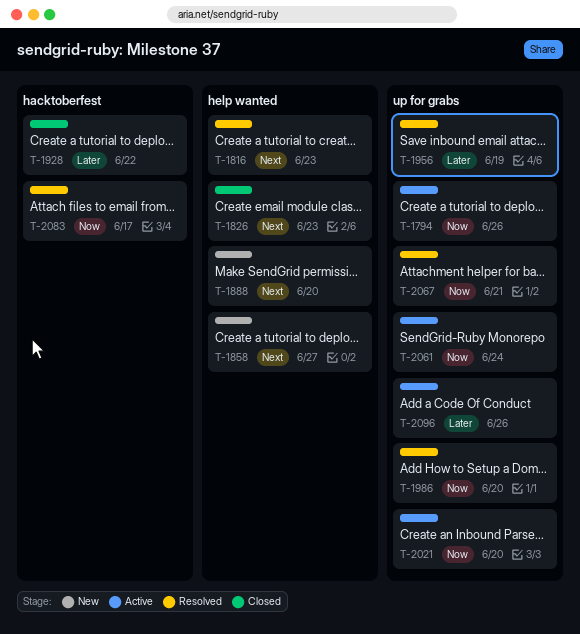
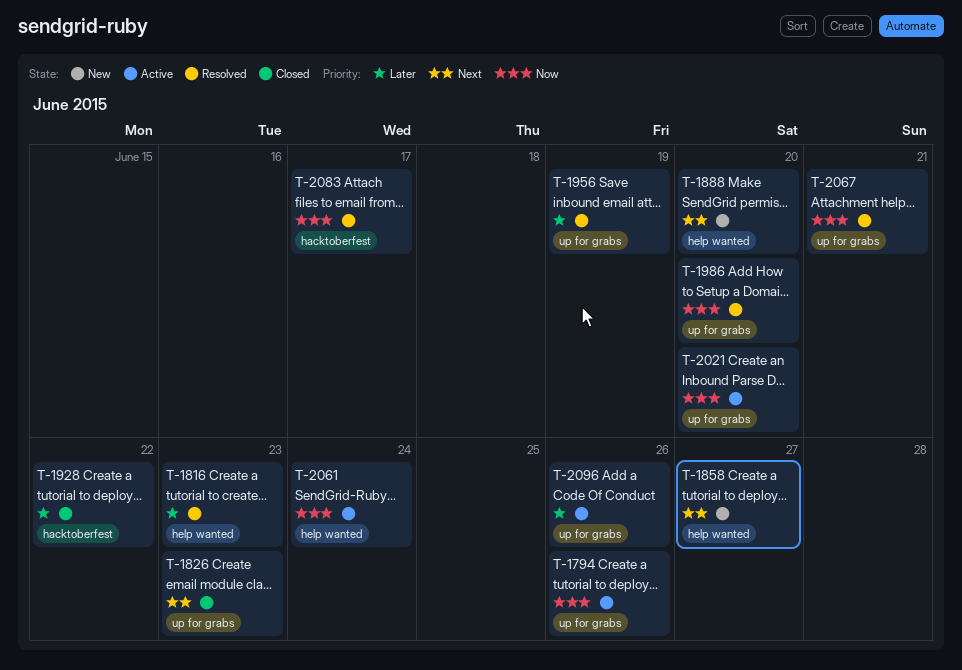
T-1816, priority: Next -> Later
T-1826, label: help wanted -> up for grabs
T-2061, label: up for grabs -> help wanted

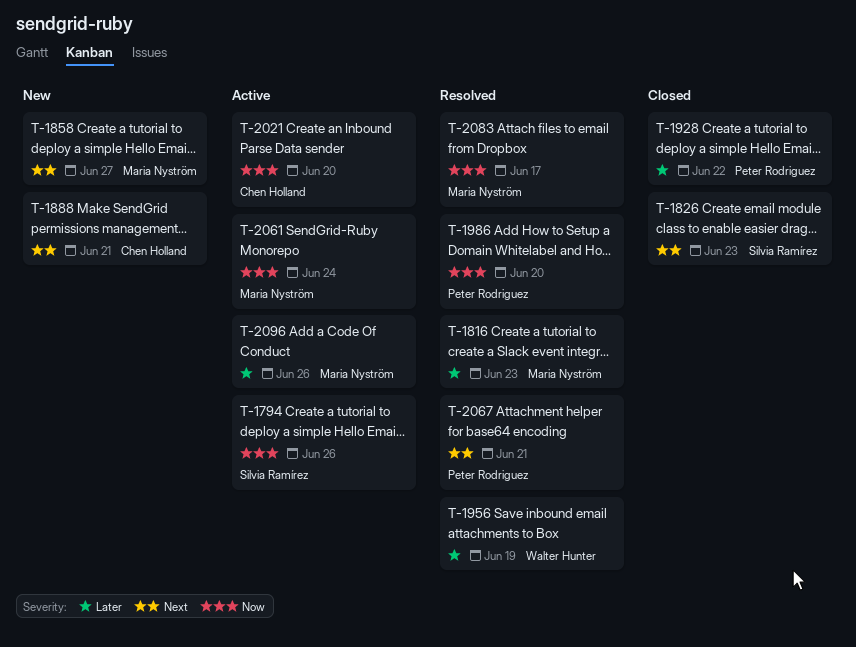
T-1888, due: Jun 20 -> Jun 21
T-2067, priority: Now -> Next

